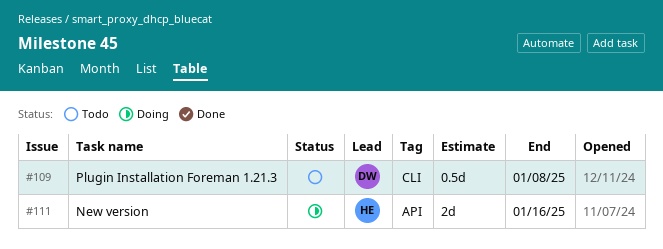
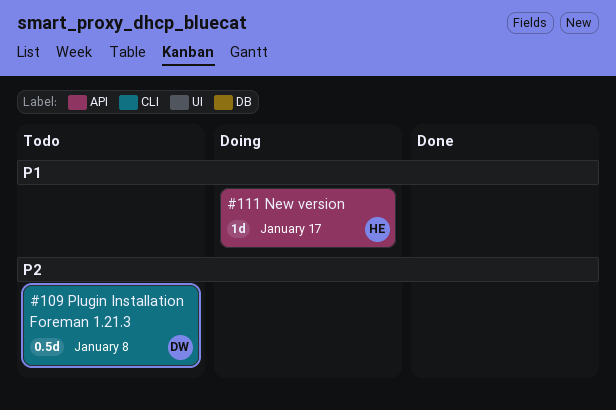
#111, estimate: 2d -> 1d
#111, due: Jan 16 -> Jan 17

